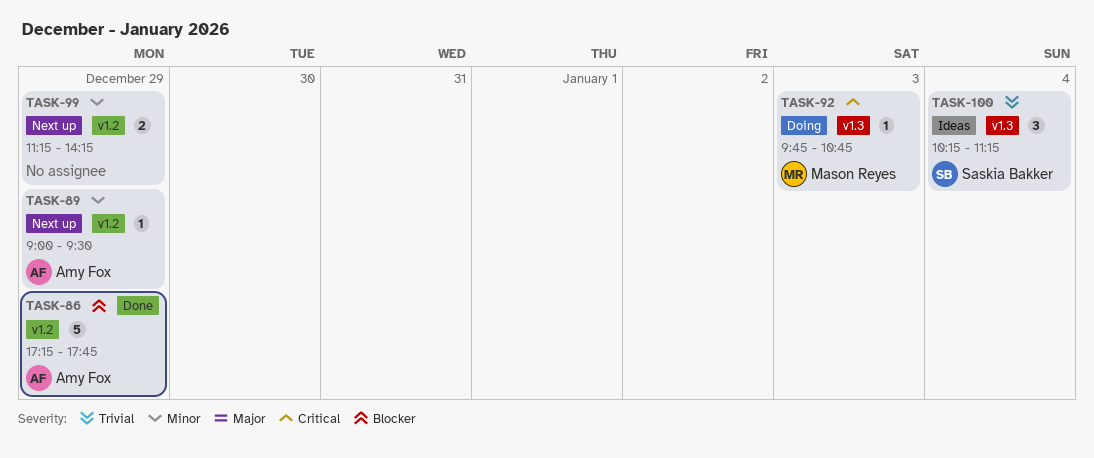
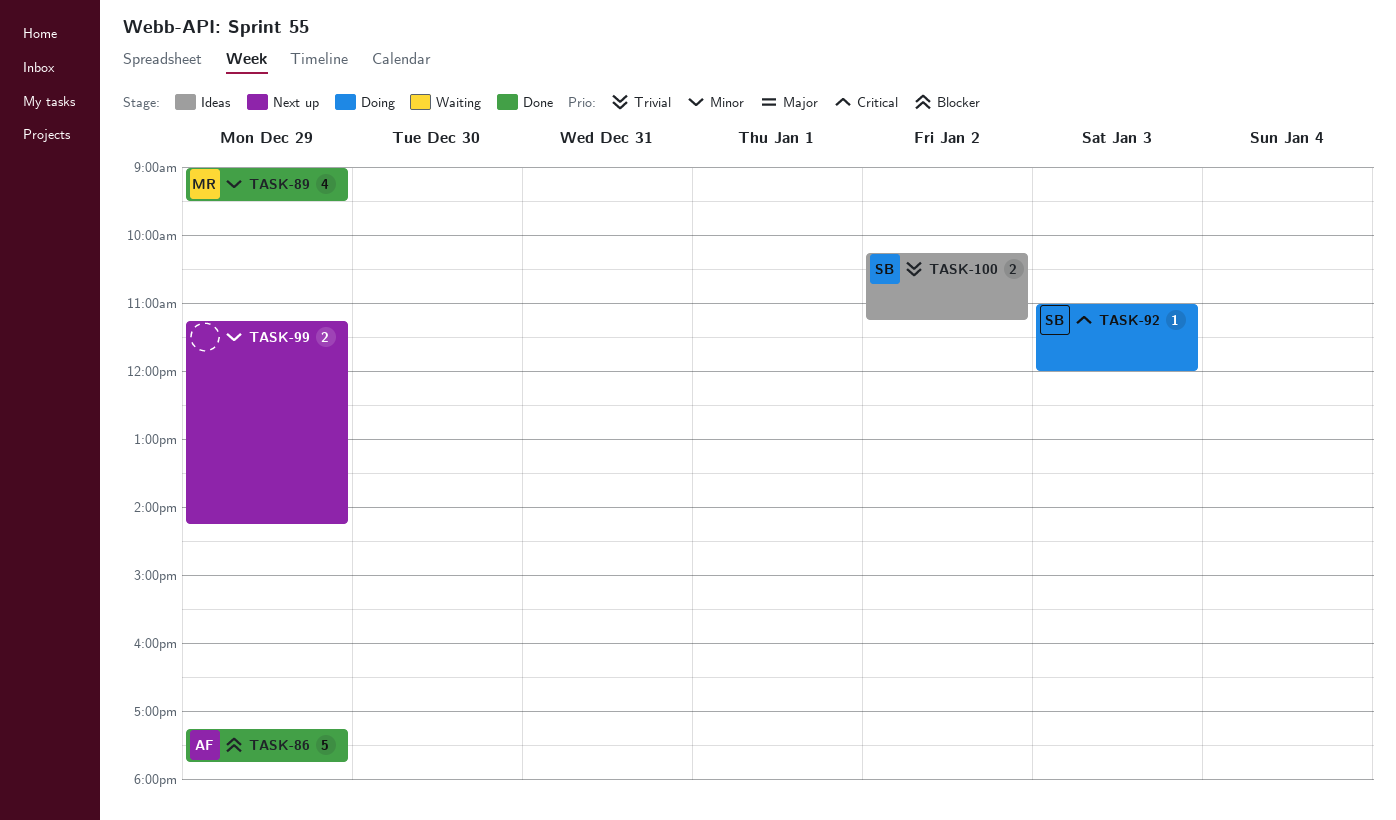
TASK-89, status: Next up -> Done
TASK-89, owner: Amy Fox -> Mason Reyes
TASK-89, estimate: 1 -> 4
TASK-92, owner: Mason Reyes -> Saskia Bakker
TASK-92, begins: 09:45 -> 11:00
TASK-92, ends: 10:45 -> 12:00
TASK-100, estimate: 3 -> 2
TASK-100, day: Jan 4 -> Jan 2

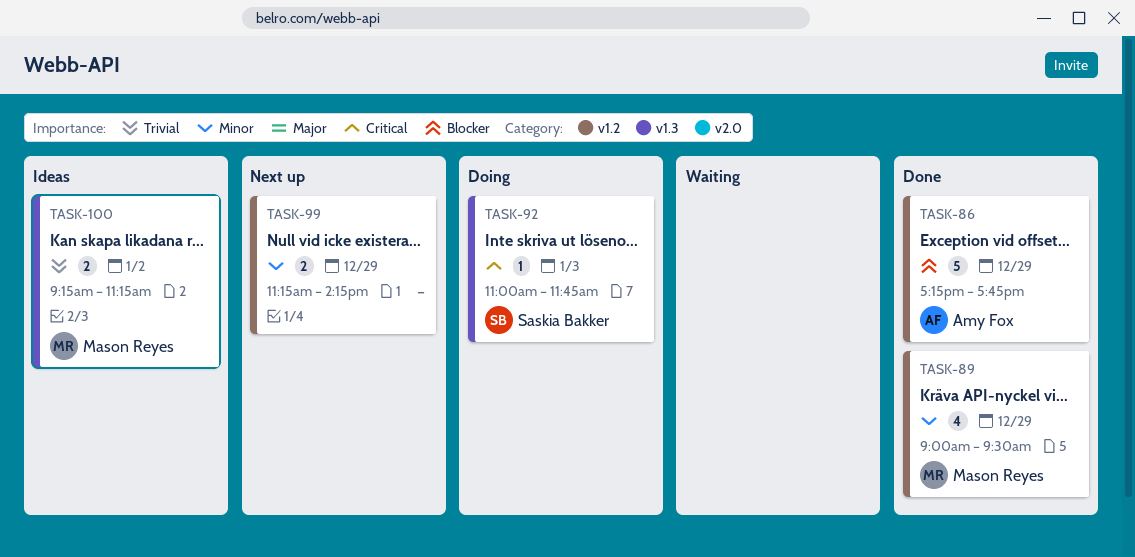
TASK-92, ends: 12:00 -> 11:45
TASK-100, owner: Saskia Bakker -> Mason Reyes
TASK-100, begins: 10:15 -> 09:15

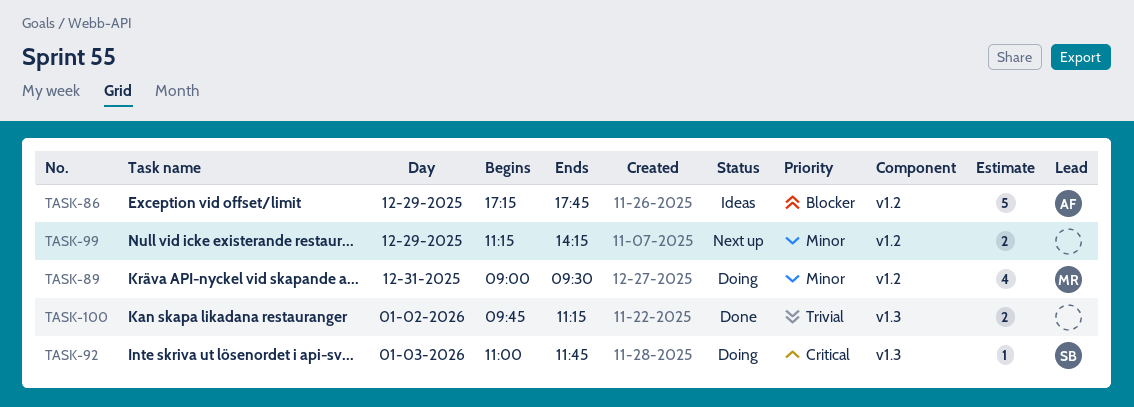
TASK-86, status: Done -> Ideas
TASK-89, status: Done -> Doing
TASK-89, day: Dec 29 -> Dec 31
TASK-100, status: Ideas -> Done
TASK-100, owner: Mason Reyes -> none
TASK-100, begins: 09:15 -> 09:45

